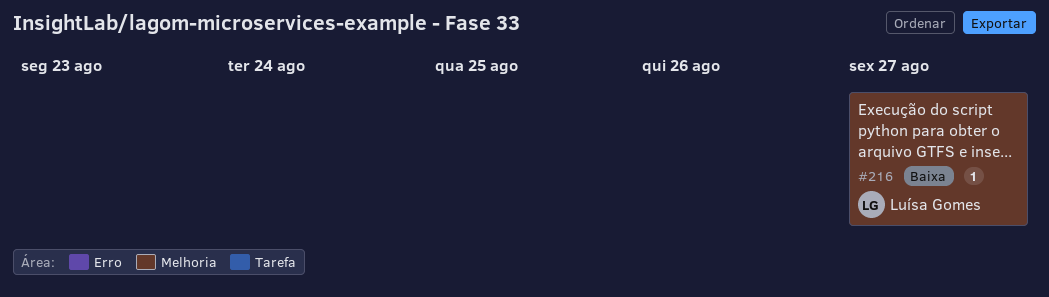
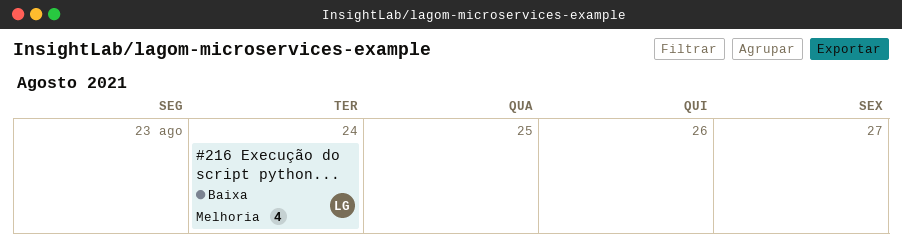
#216, estimate: 1 -> 4
#216, due: Aug 27 -> Aug 24

